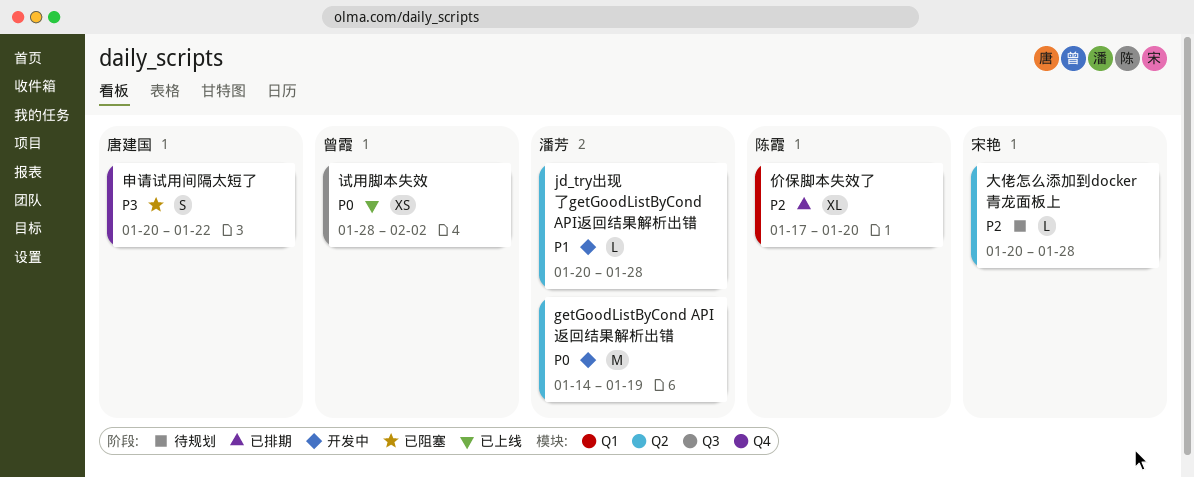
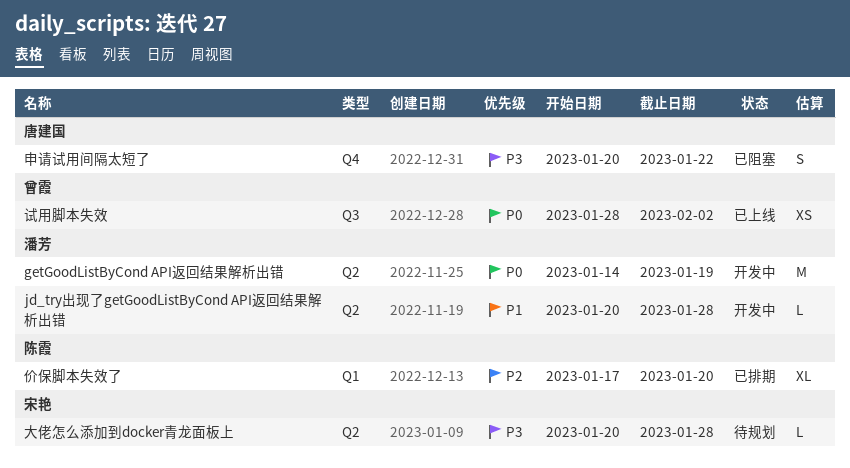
大佬怎么添加到docker青龙面板上, priority: P2 -> P3

